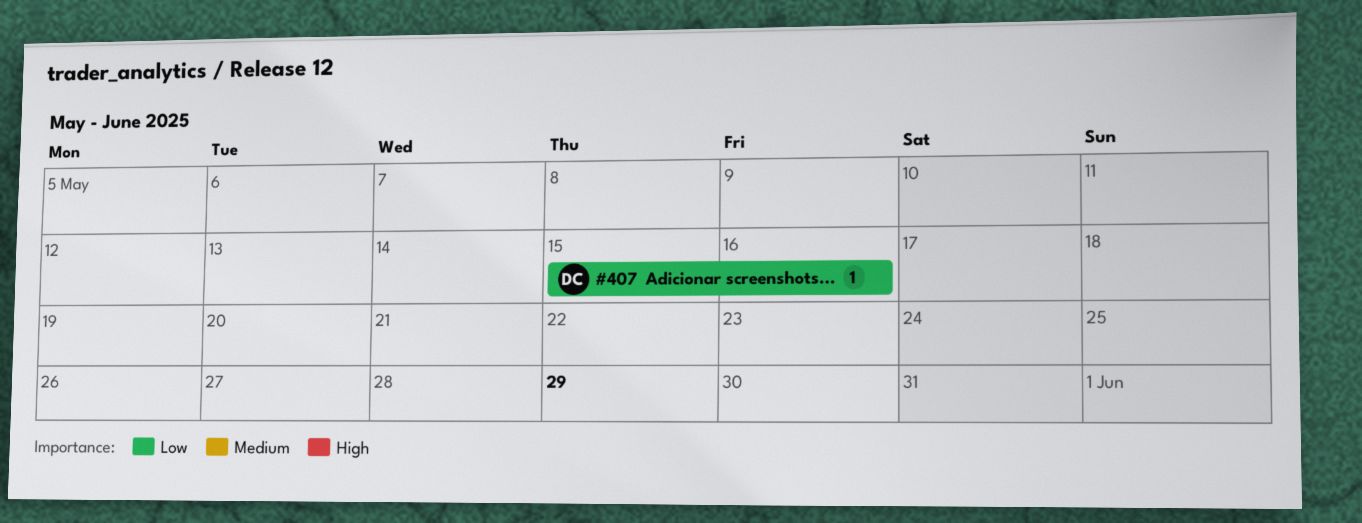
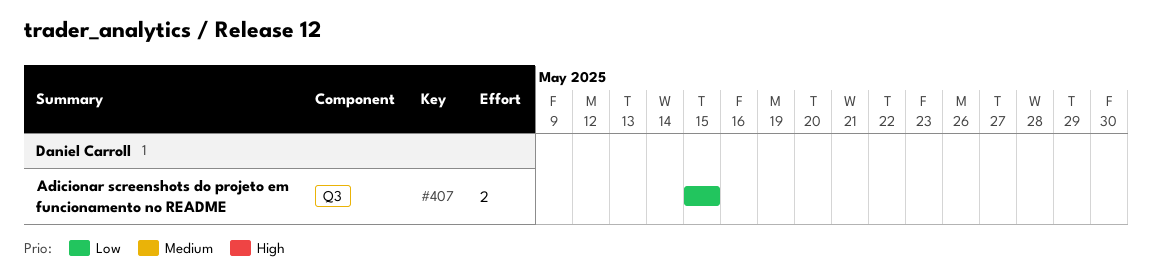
#407, estimate: 1 -> 2
#407, due: May 16 -> May 15

